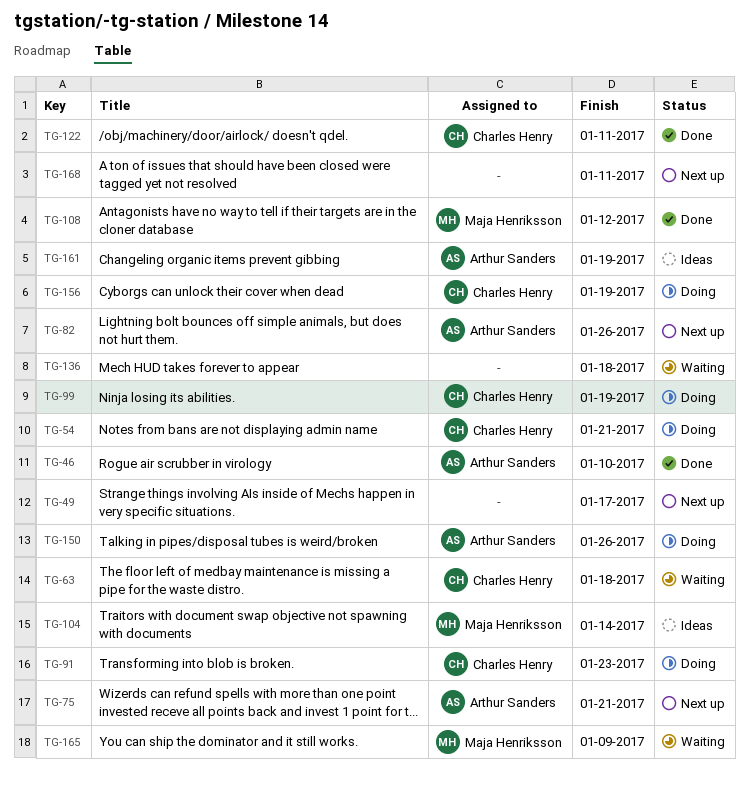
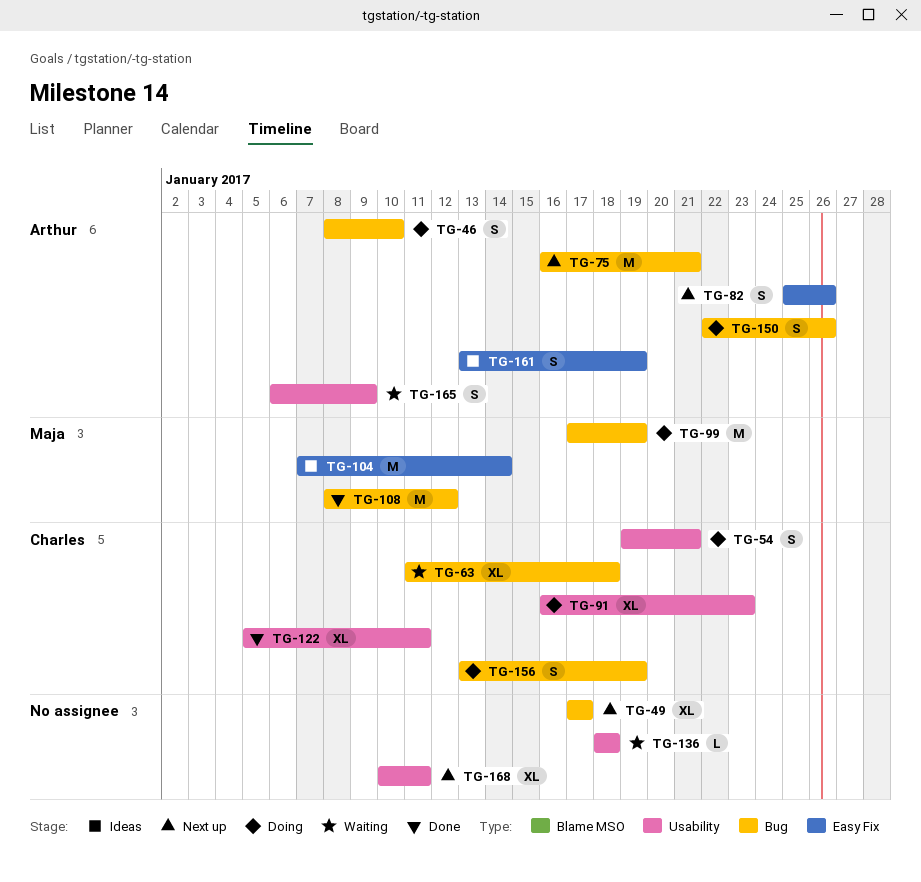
TG-46, status: Done -> Doing
TG-99, owner: Charles Henry -> Maja Henriksson
TG-165, owner: Maja Henriksson -> Arthur Sanders

